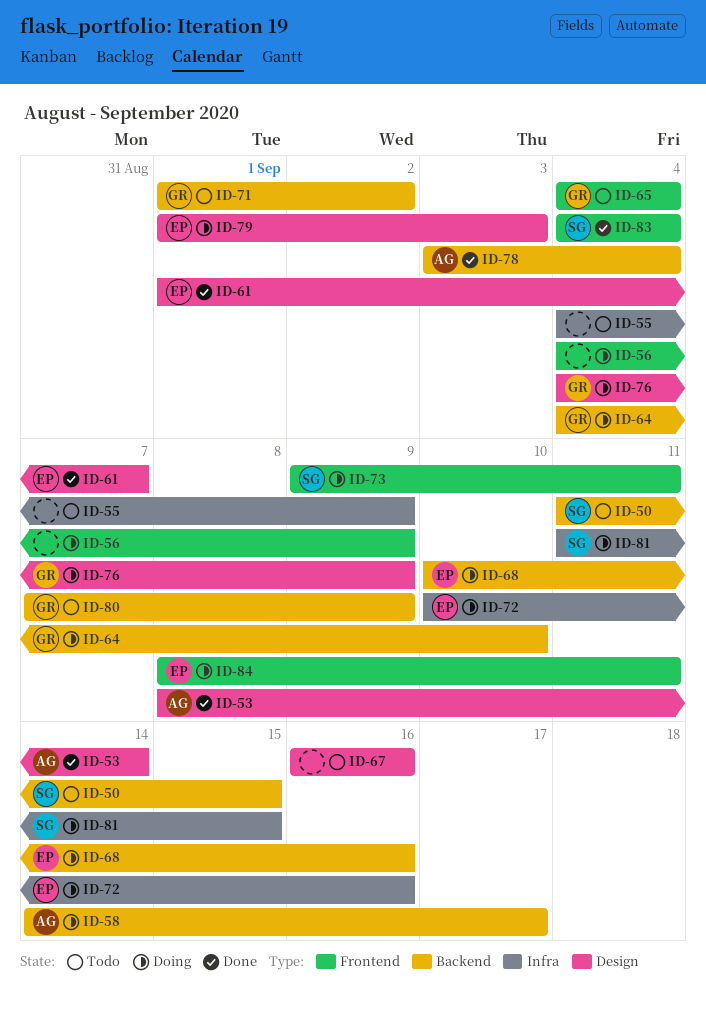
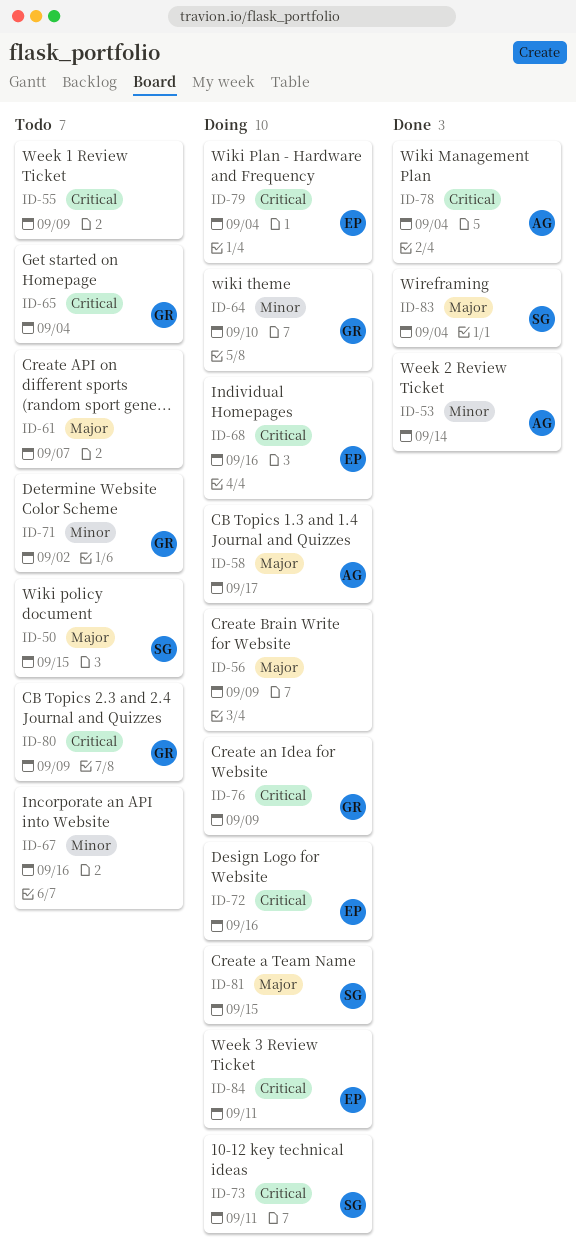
ID-61, status: Done -> Todo
ID-61, owner: EP -> none
ID-79, due: Sep 3 -> Sep 4

